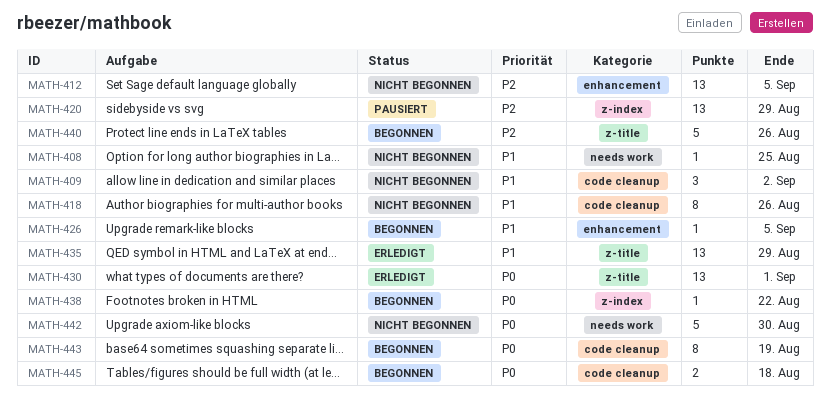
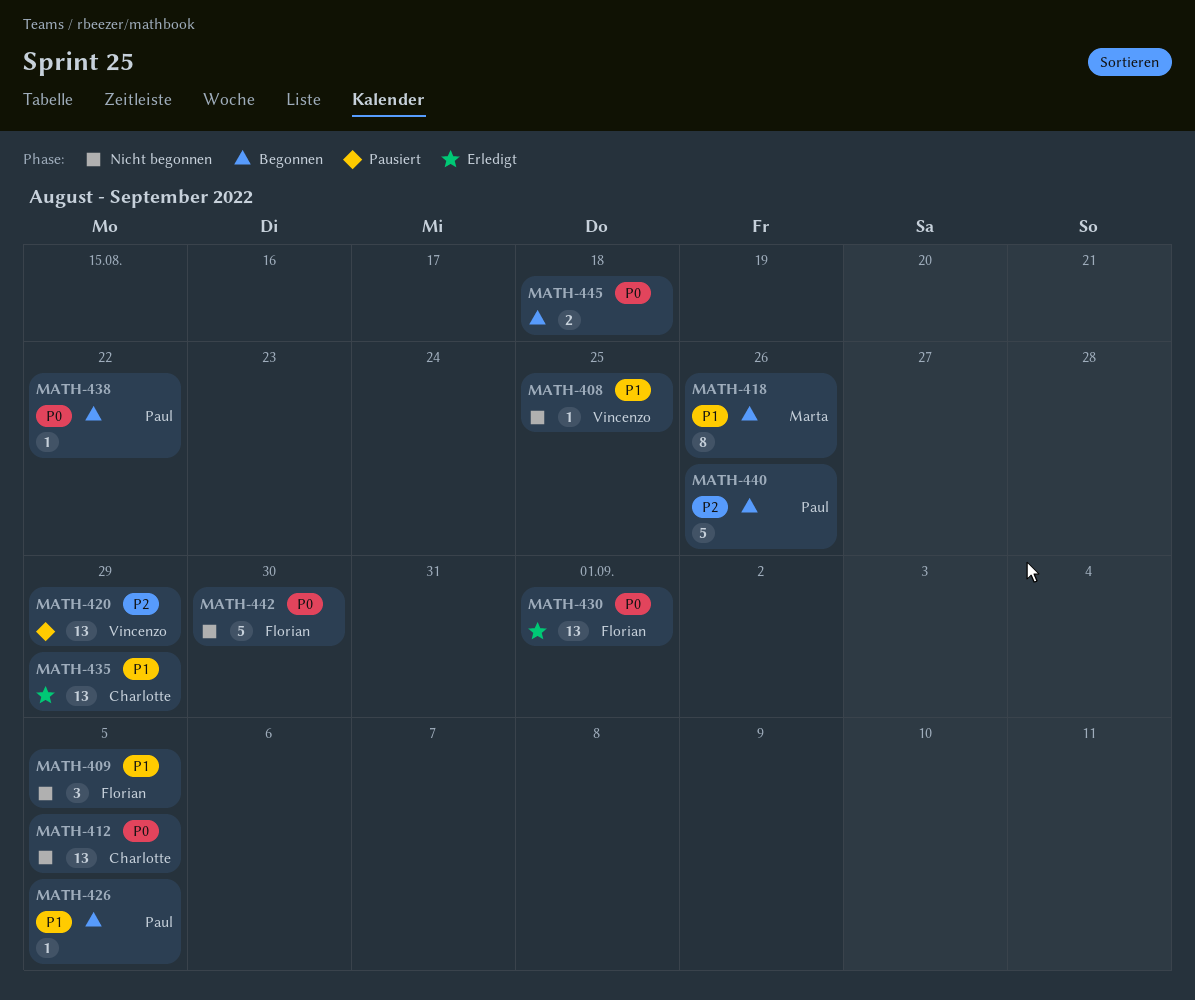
MATH-409, due: Sep 2 -> Sep 5
MATH-412, priority: P2 -> P0
MATH-418, status: Nicht begonnen -> Begonnen
MATH-443: present -> none

